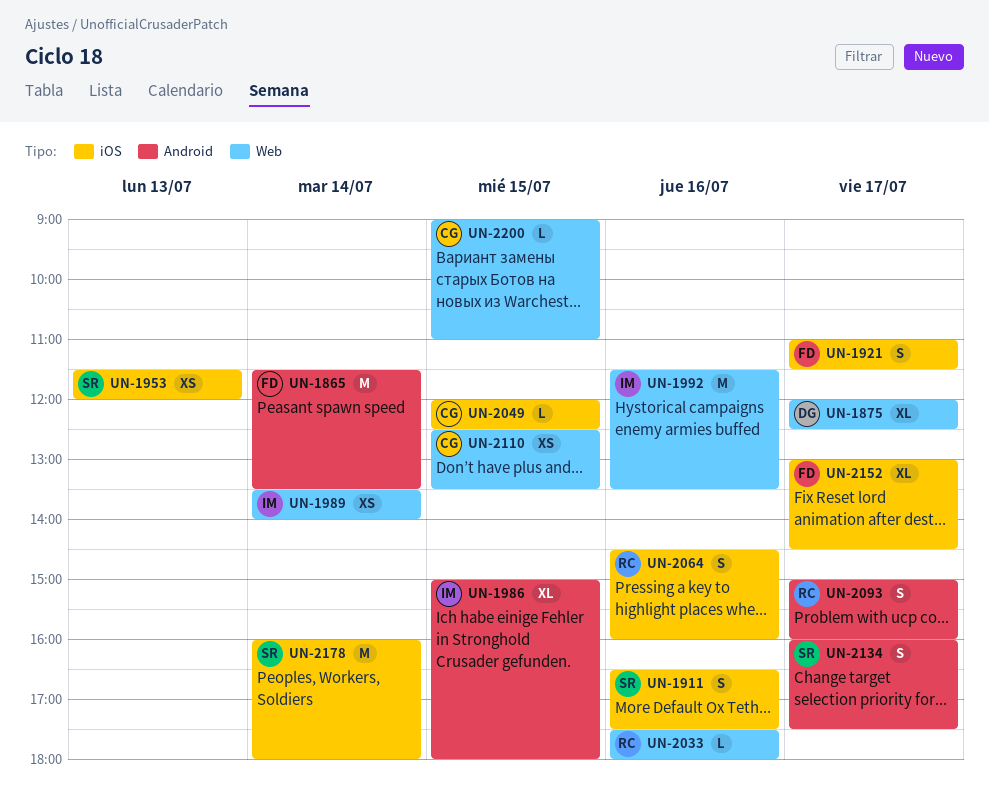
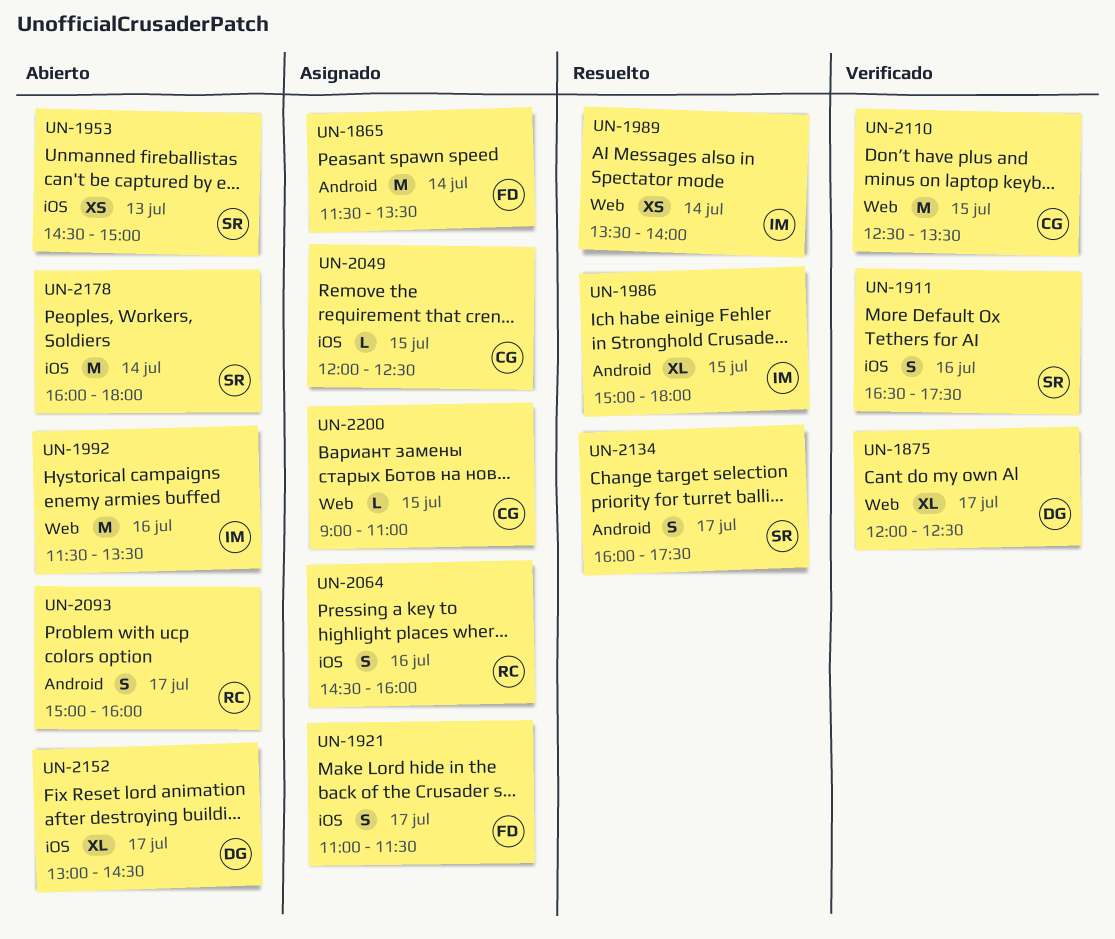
UN-1953, begins: 11:30 -> 14:30
UN-1953, ends: 12:00 -> 15:00
UN-2033: present -> none
UN-2110, estimate: XS -> M
UN-2152, owner: FD -> DG

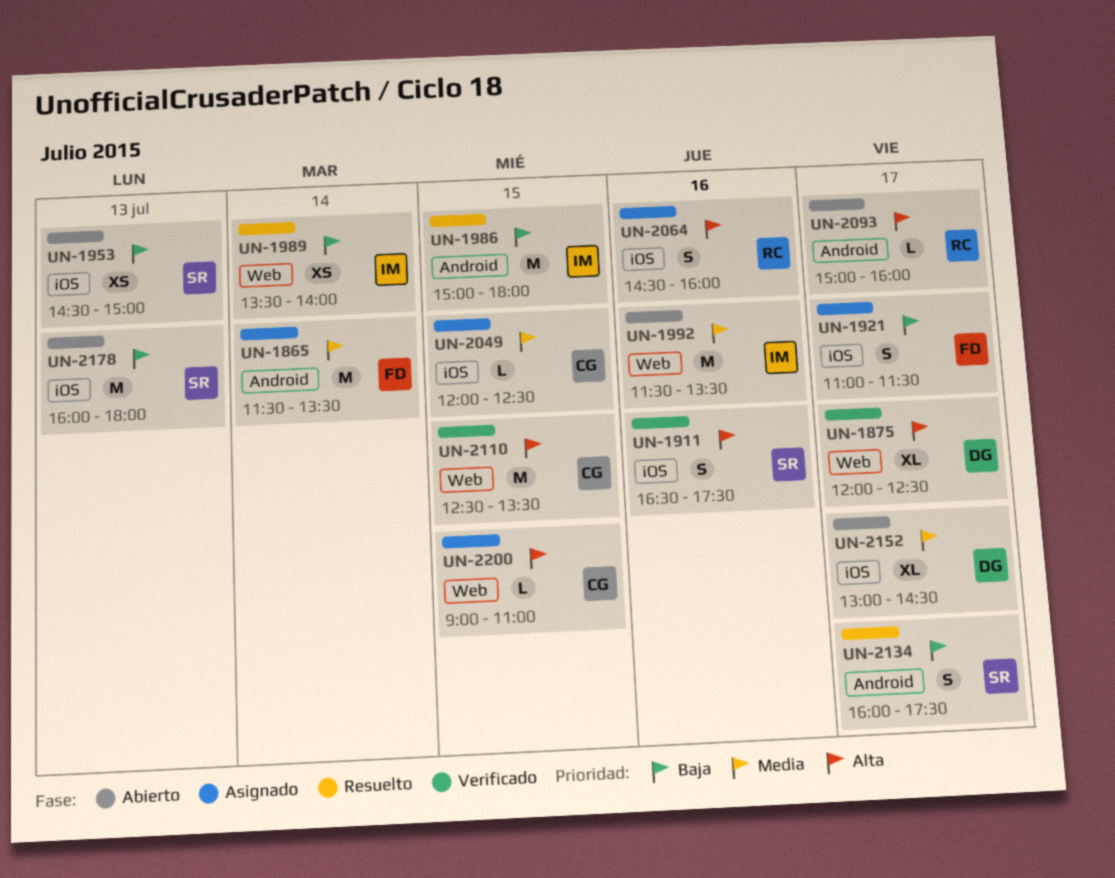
UN-1986, estimate: XL -> M
UN-2093, estimate: S -> L
UN-2178, day: Jul 14 -> Jul 13

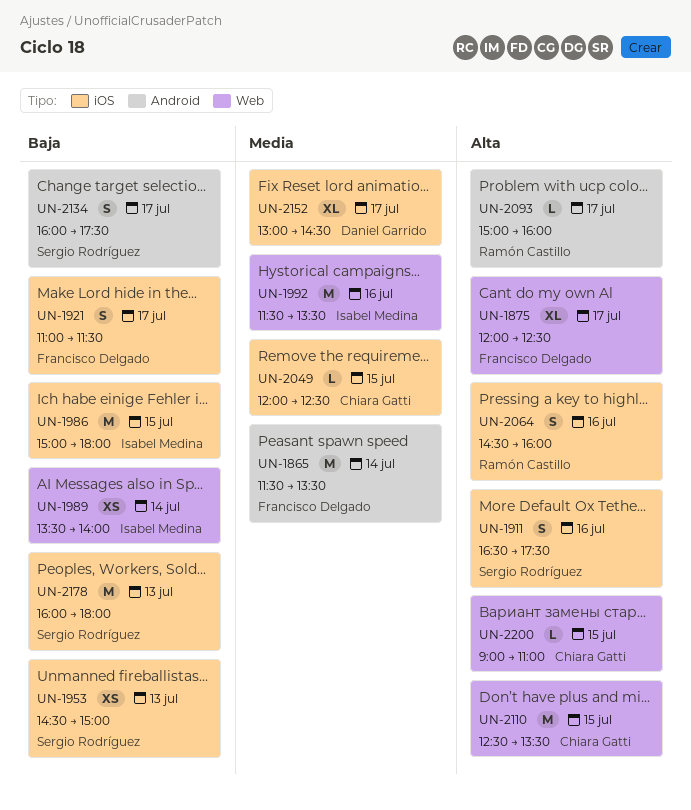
UN-1875, owner: Daniel Garrido -> Francisco Delgado
UN-1986, label: Android -> iOS

